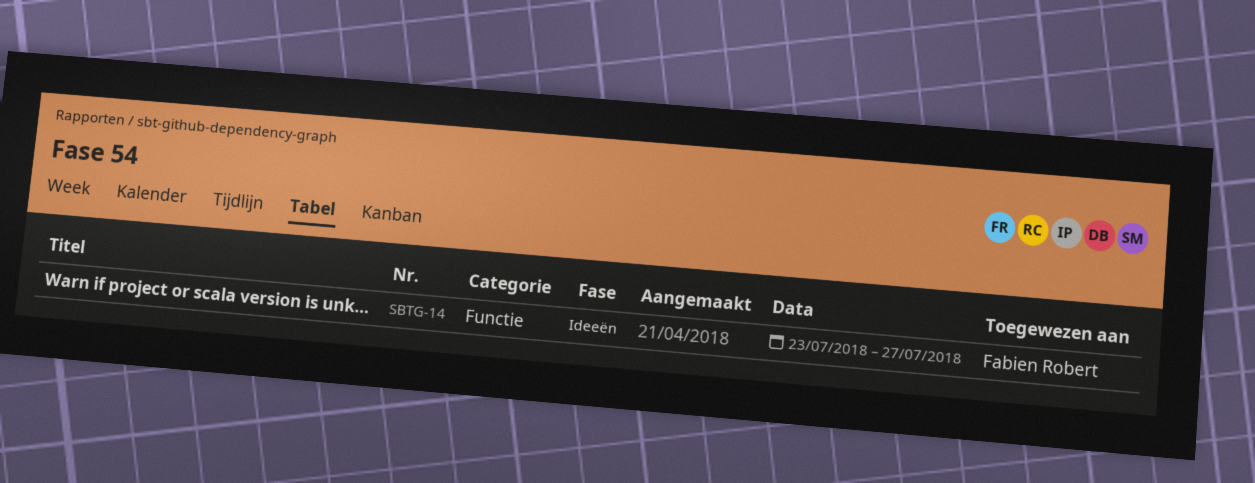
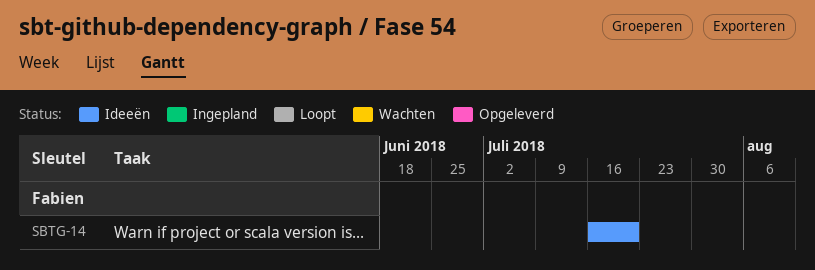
SBTG-14, start: Jul 23 -> Jul 16
SBTG-14, due: Jul 27 -> Jul 20

